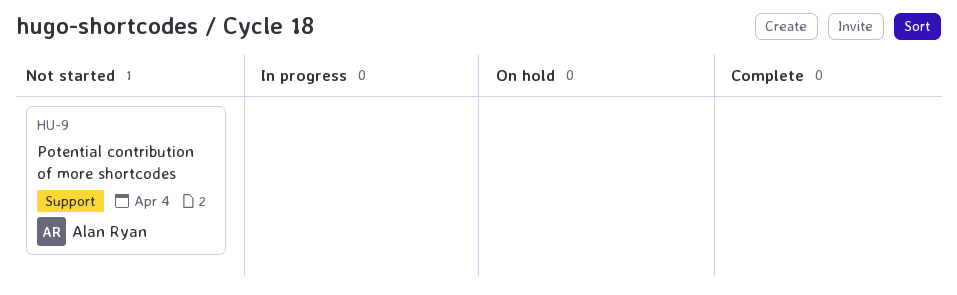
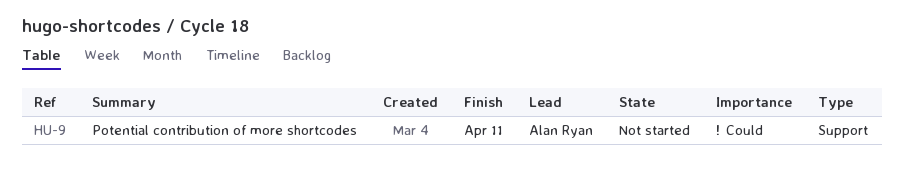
HU-9, due: Apr 4 -> Apr 11

